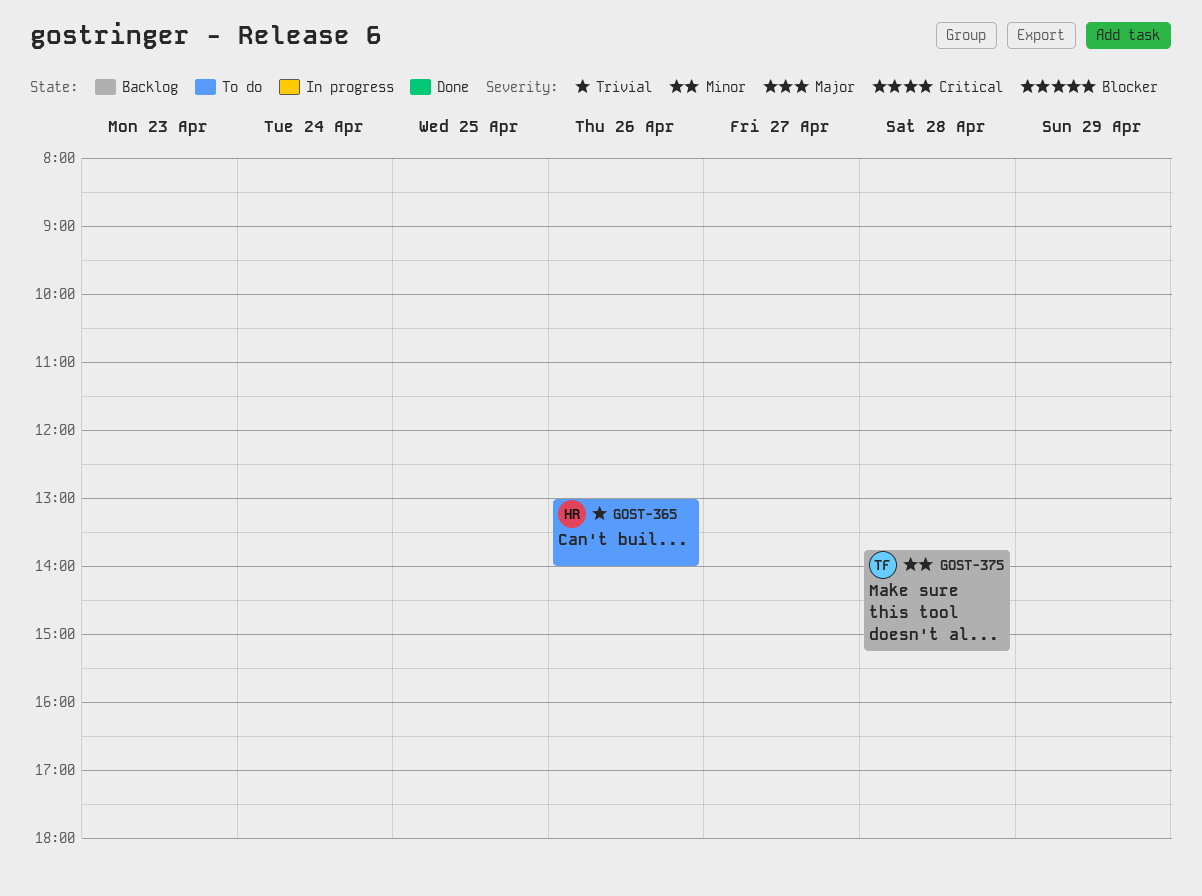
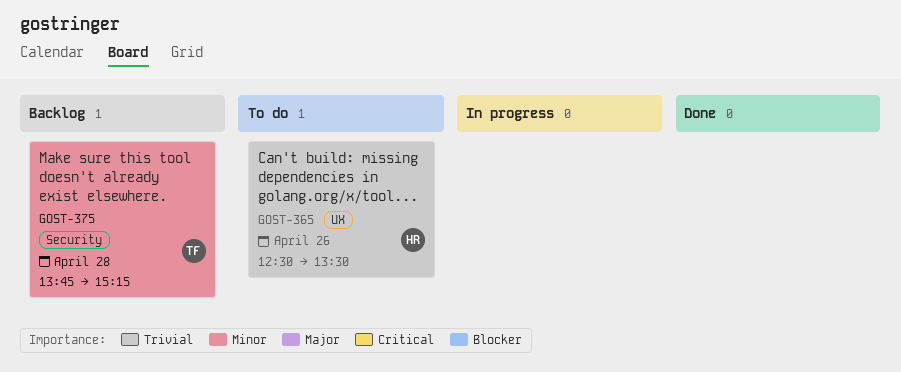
GOST-365, begins: 13:00 -> 12:30
GOST-365, ends: 14:00 -> 13:30

